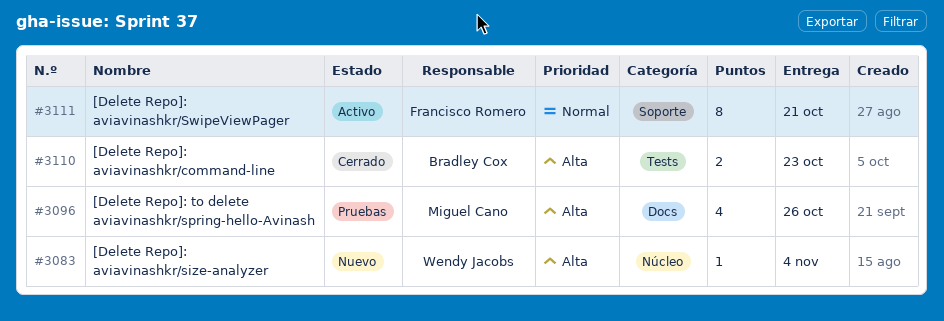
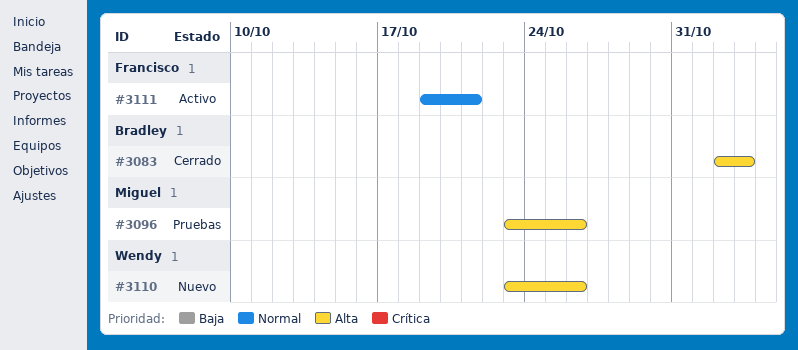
#3083, status: Nuevo -> Cerrado
#3083, owner: Wendy Jacobs -> Bradley Cox
#3083, due: Nov 4 -> Nov 3
#3110, status: Cerrado -> Nuevo
#3110, owner: Bradley Cox -> Wendy Jacobs
#3110, due: Oct 23 -> Oct 26

